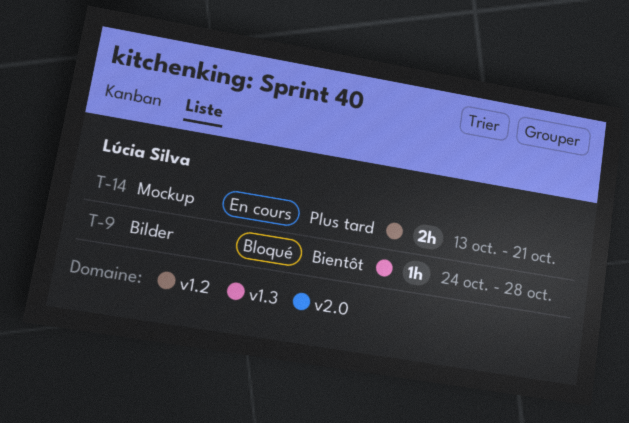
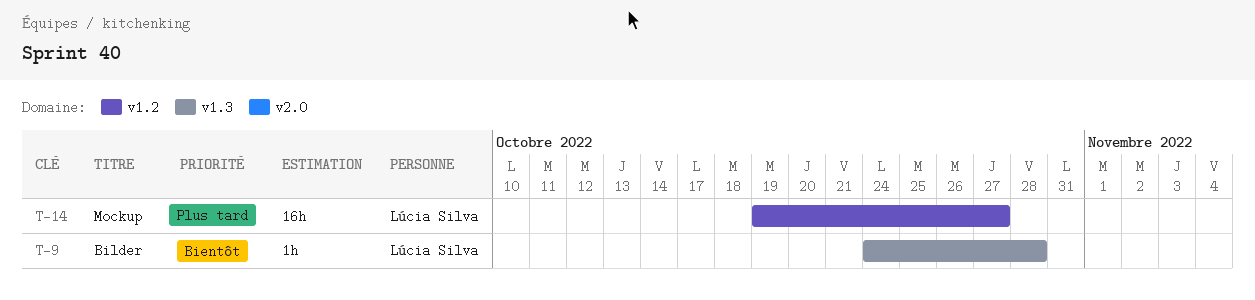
T-14, estimate: 2h -> 16h
T-14, start: Oct 13 -> Oct 19
T-14, due: Oct 21 -> Oct 27

